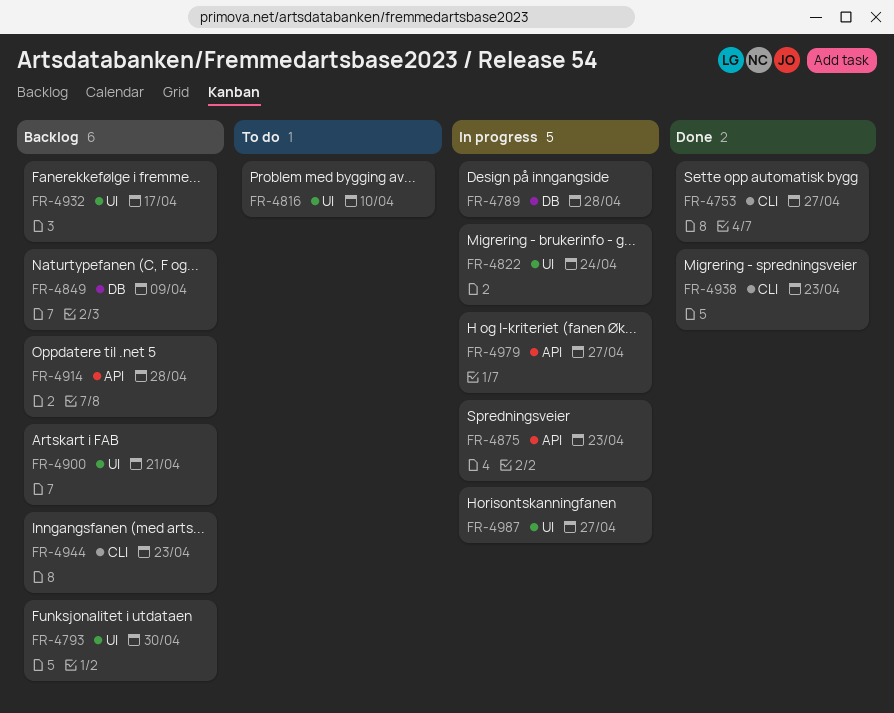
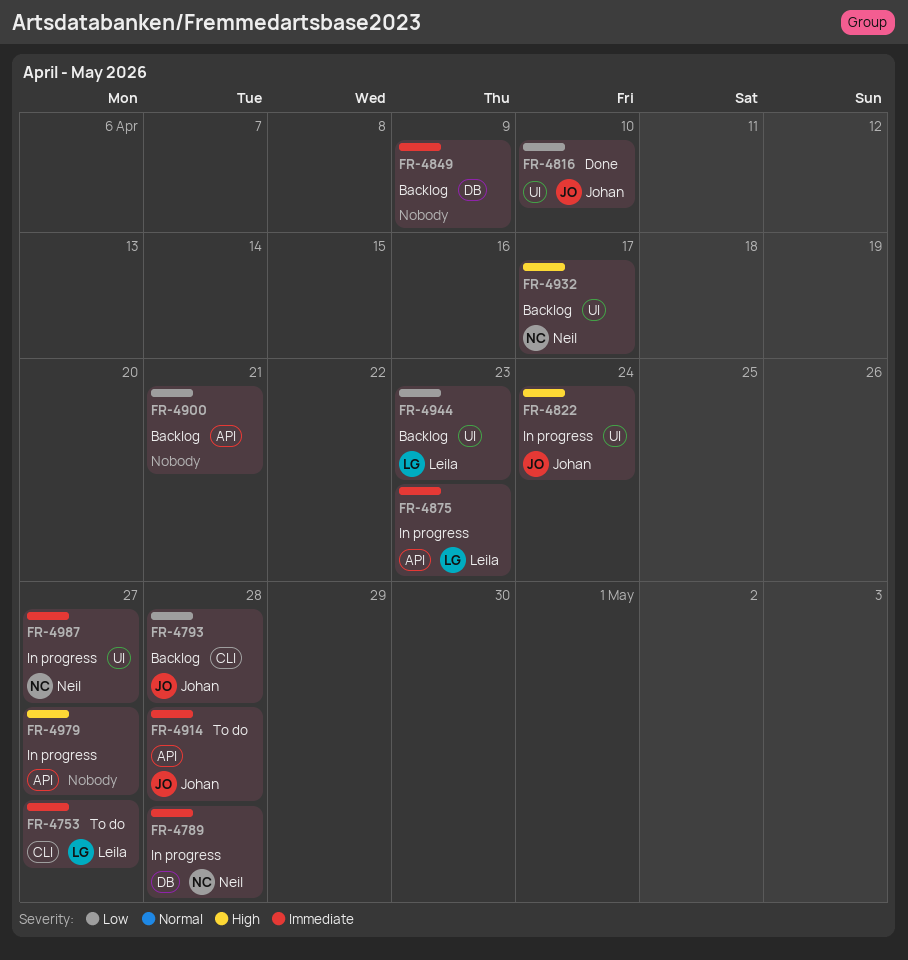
FR-4753, status: Done -> To do
FR-4793, label: UI -> CLI
FR-4793, due: Apr 30 -> Apr 28
FR-4816, status: To do -> Done
FR-4900, label: UI -> API
FR-4914, status: Backlog -> To do
FR-4938: present -> none
FR-4944, label: CLI -> UI

